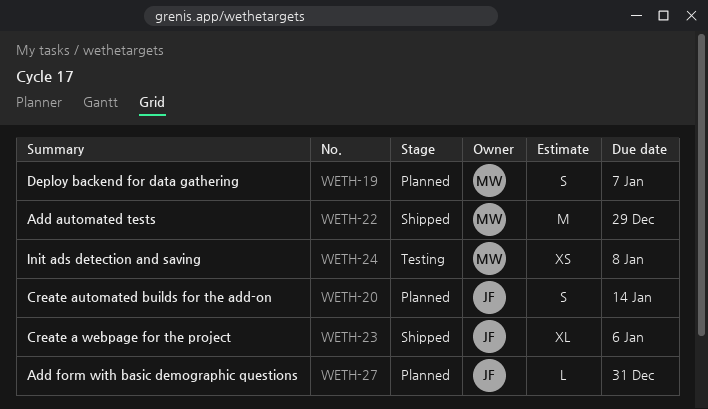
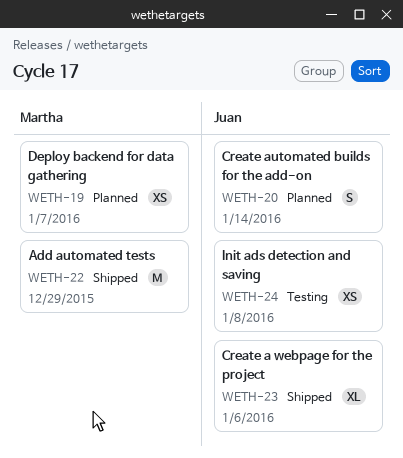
WETH-19, estimate: S -> XS
WETH-24, owner: Martha -> Juan
WETH-27: present -> none

